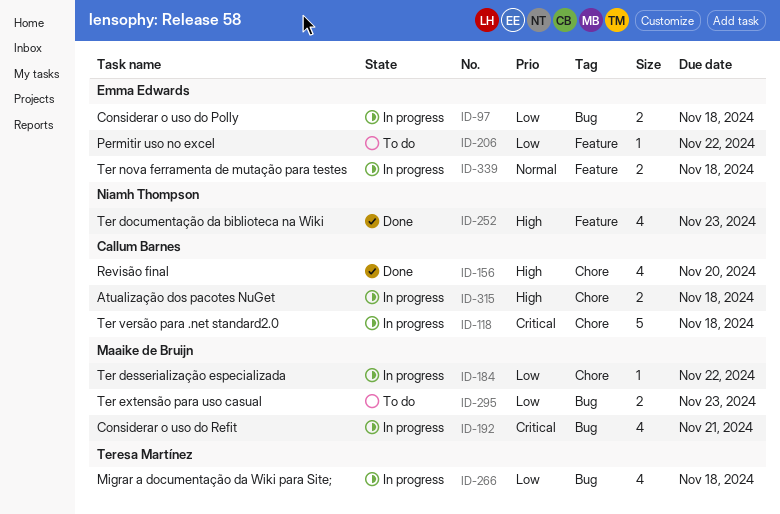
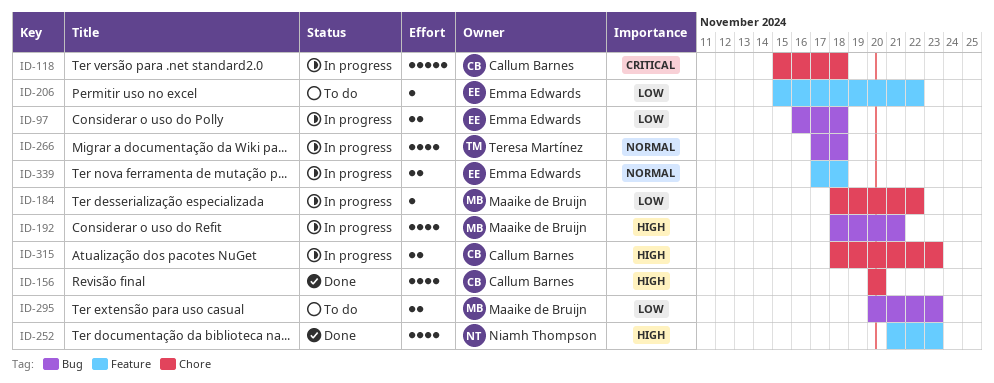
ID-192, priority: Critical -> High
ID-266, priority: Low -> Normal
ID-315, due: Nov 18 -> Nov 23

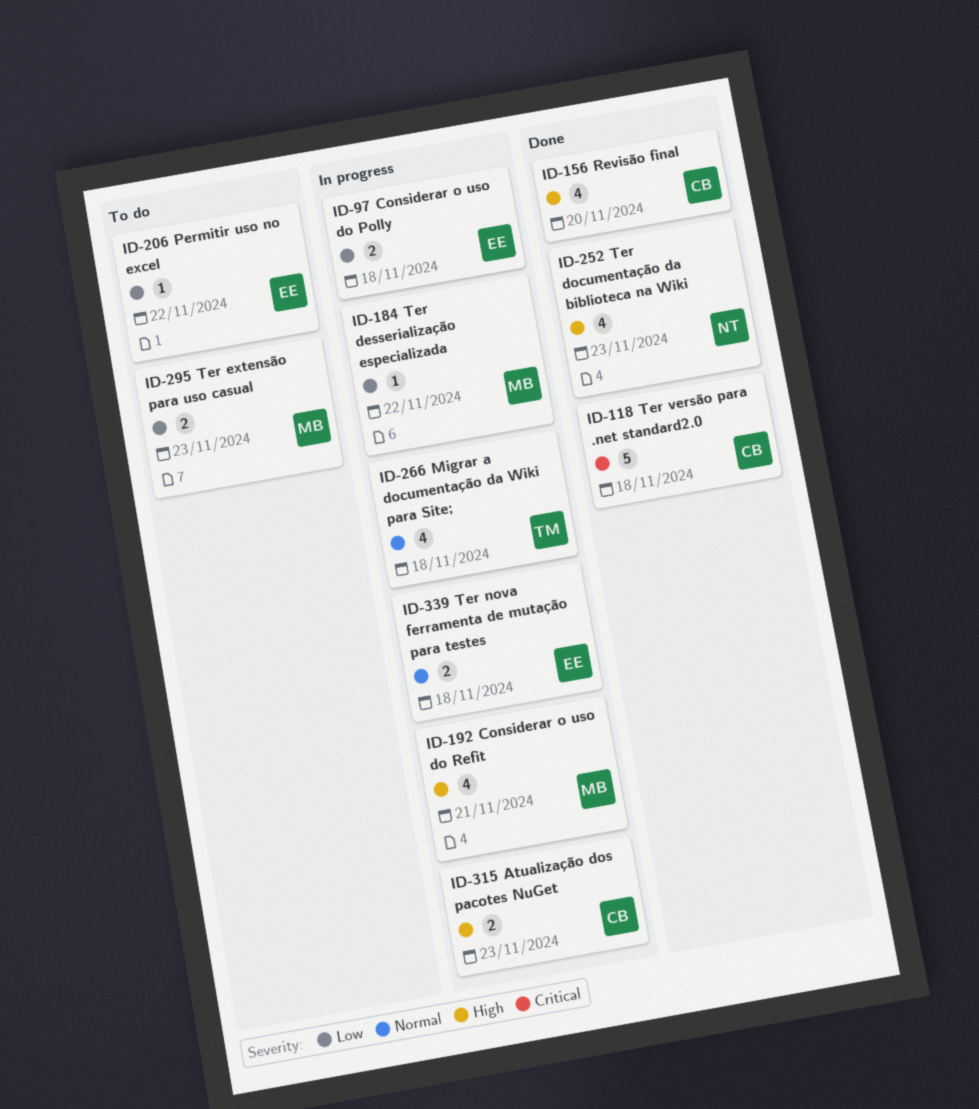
ID-118, status: In progress -> Done

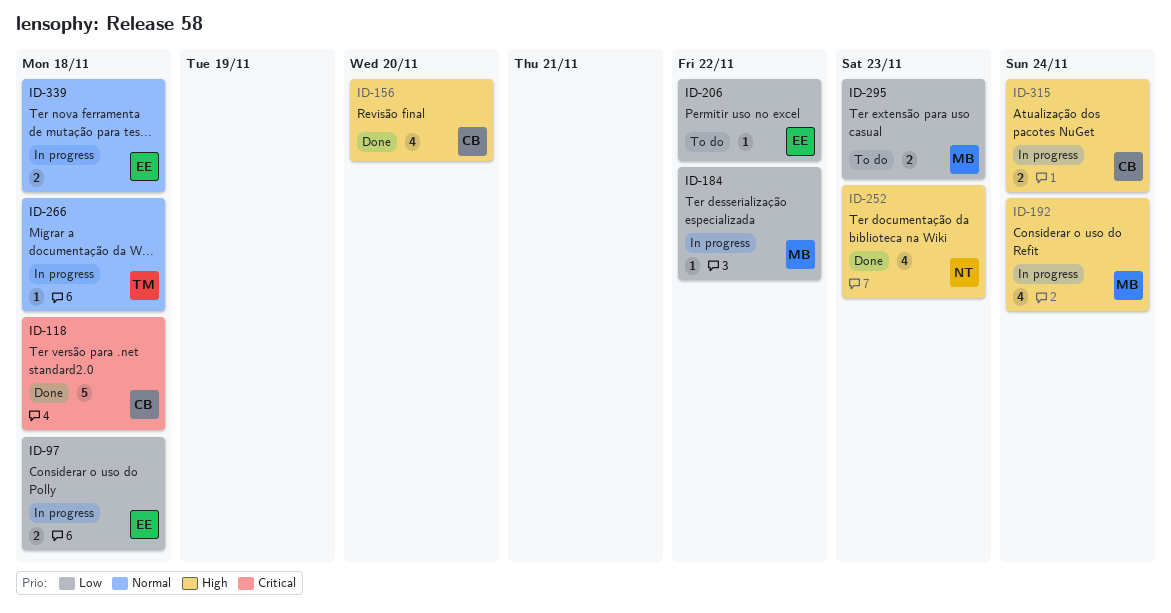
ID-192, due: Nov 21 -> Nov 24
ID-266, estimate: 4 -> 1
ID-315, due: Nov 23 -> Nov 24

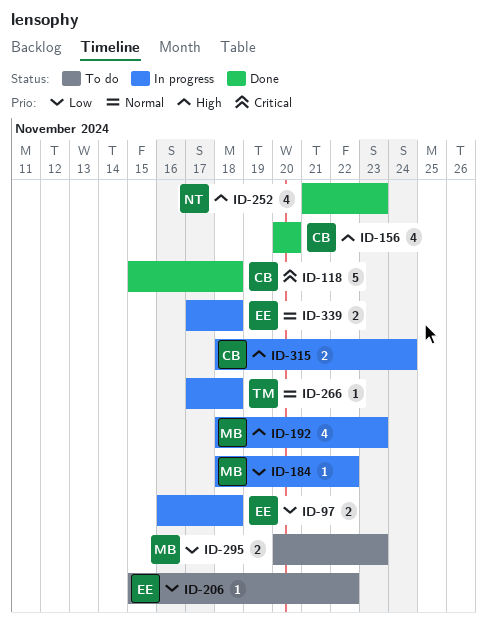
ID-192, due: Nov 24 -> Nov 23

